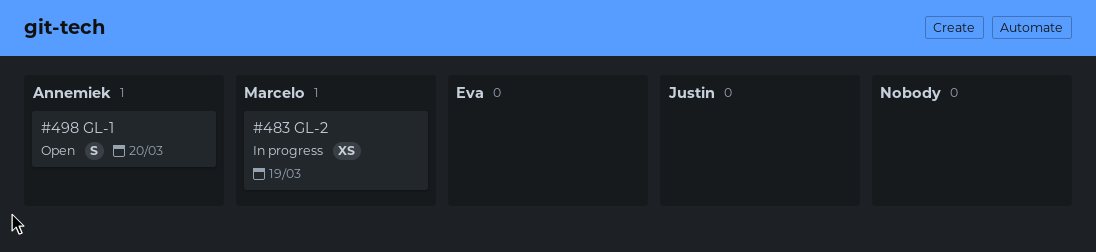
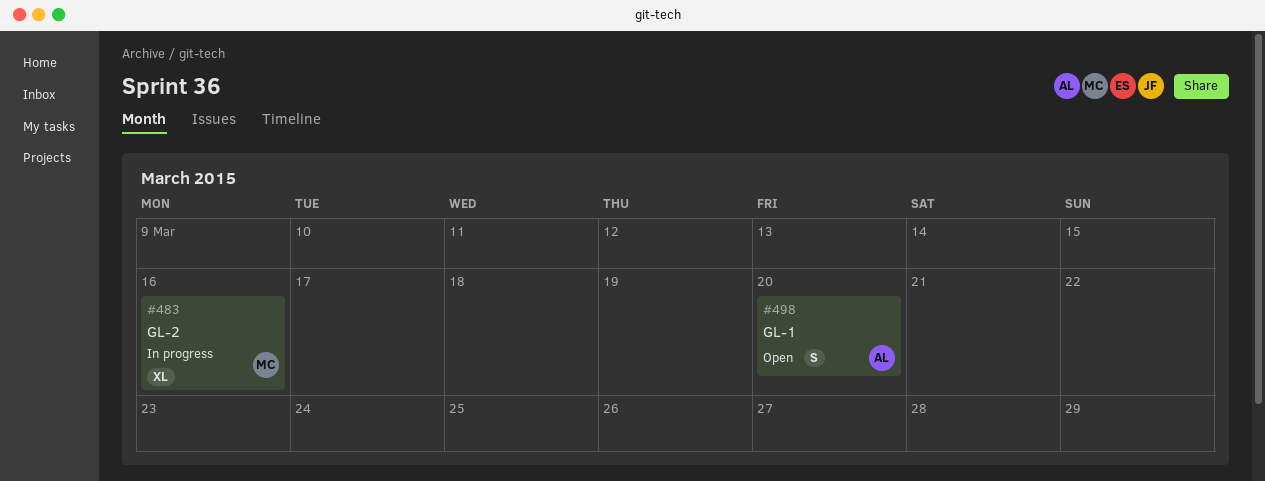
#483, estimate: XS -> XL
#483, due: Mar 19 -> Mar 16

